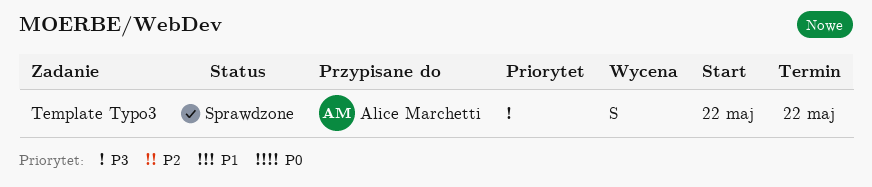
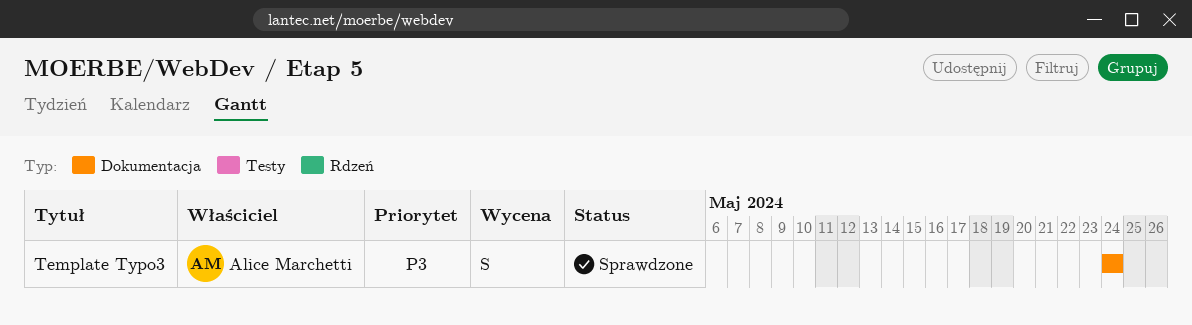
Template Typo3, start: May 22 -> May 24
Template Typo3, due: May 22 -> May 24

